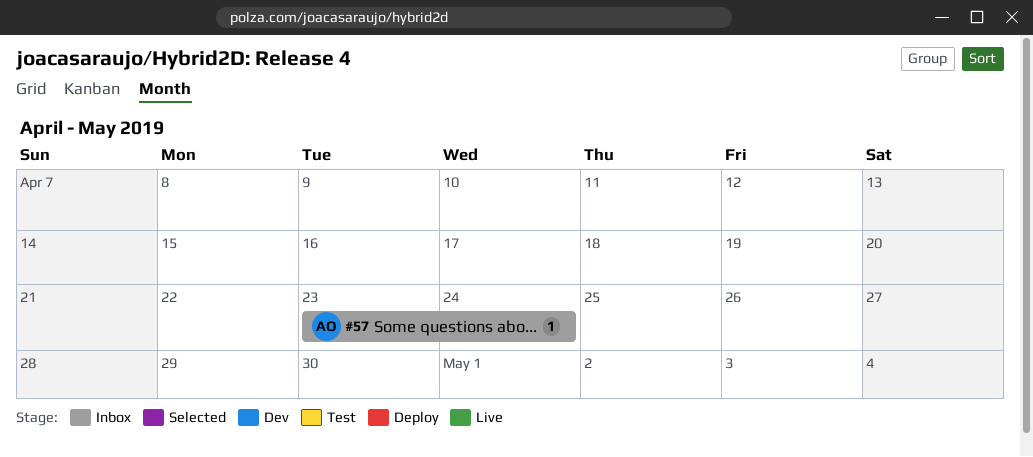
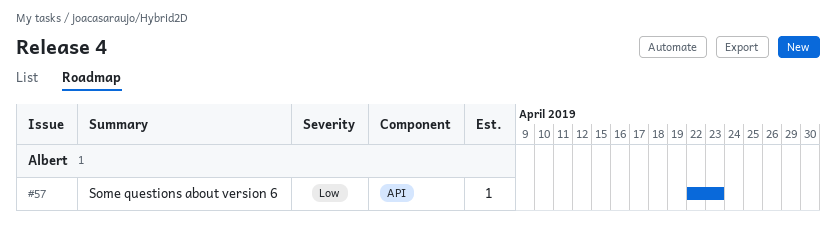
#57, start: Apr 23 -> Apr 22
#57, due: Apr 24 -> Apr 23

